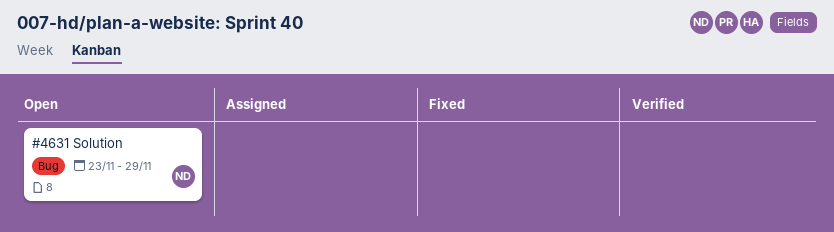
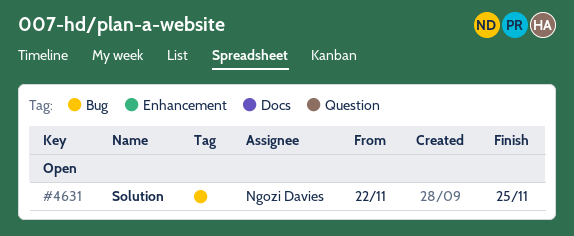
#4631, start: Nov 23 -> Nov 22
#4631, due: Nov 29 -> Nov 25

